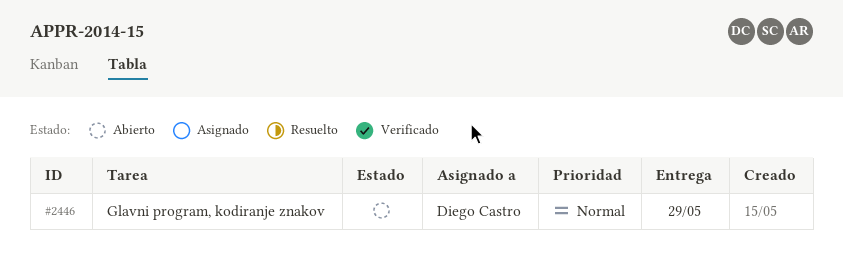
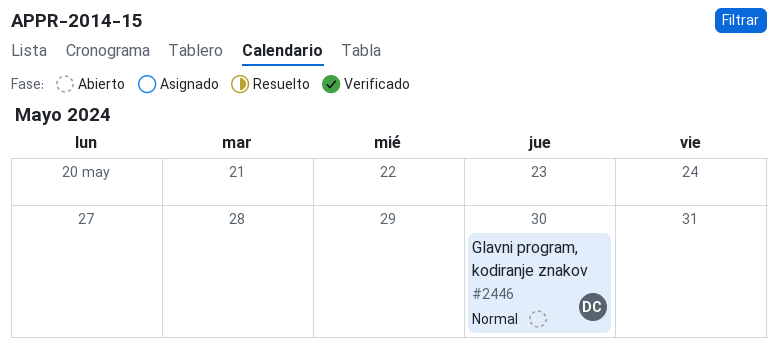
#2446, due: May 29 -> May 30

